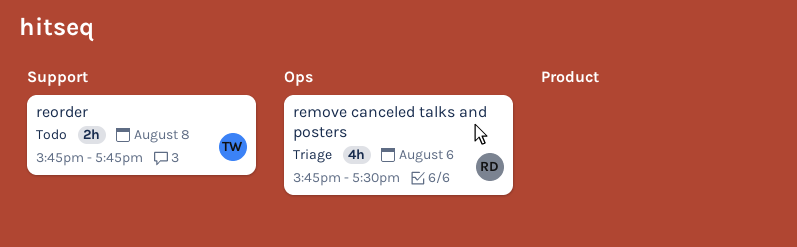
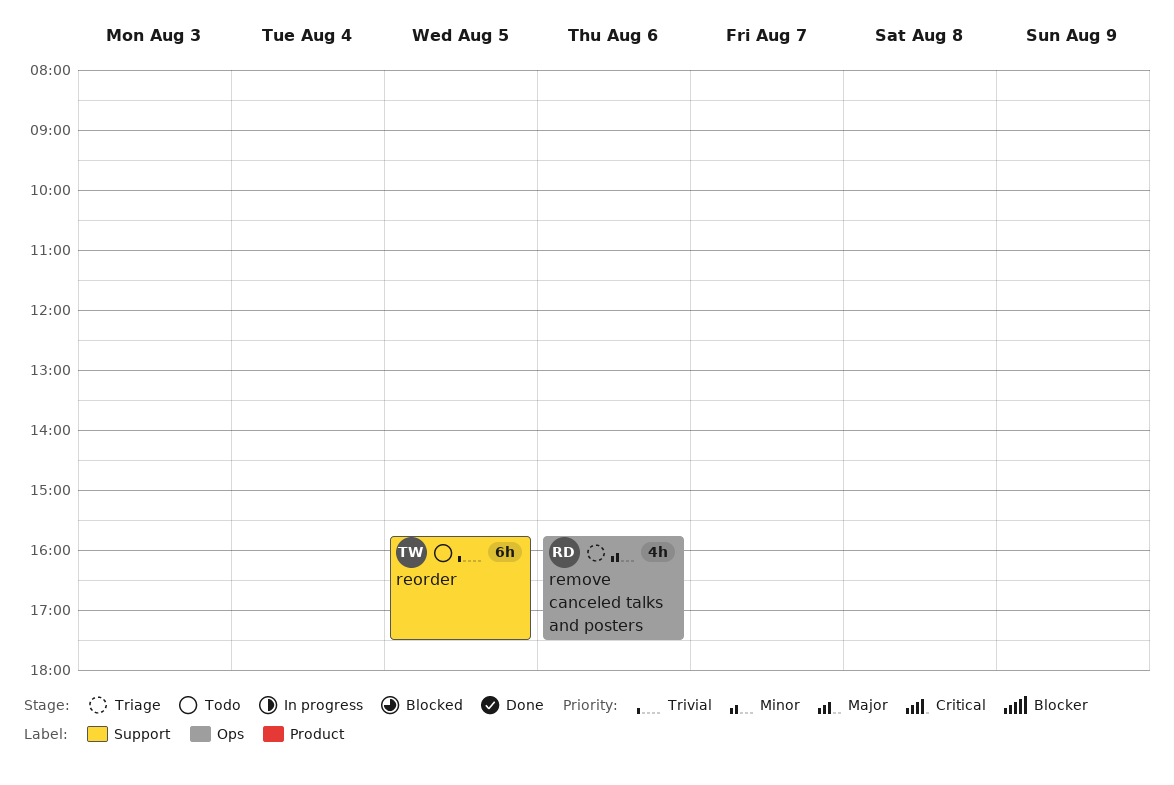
reorder, estimate: 2h -> 6h
reorder, day: Aug 8 -> Aug 5
reorder, ends: 17:45 -> 17:30

